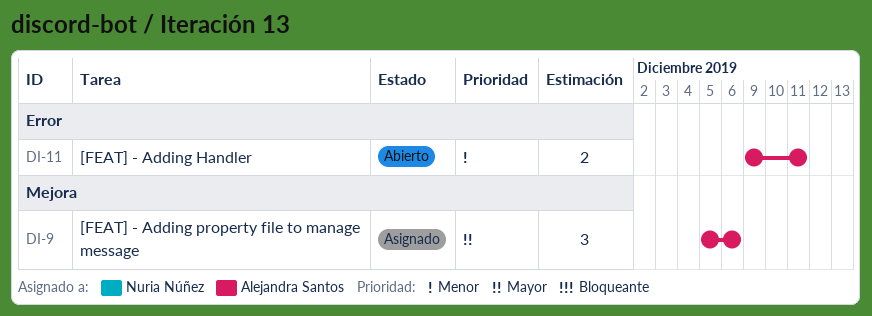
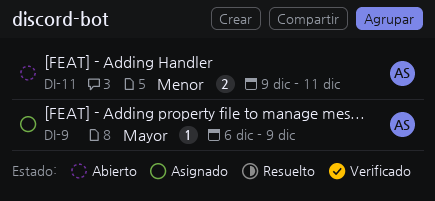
DI-9, estimate: 3 -> 1
DI-9, start: Dec 5 -> Dec 6
DI-9, due: Dec 6 -> Dec 9

